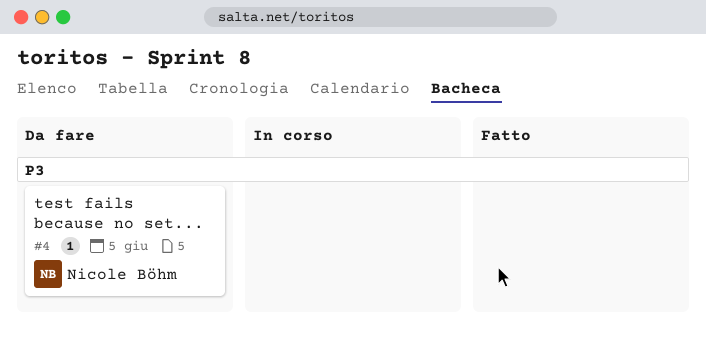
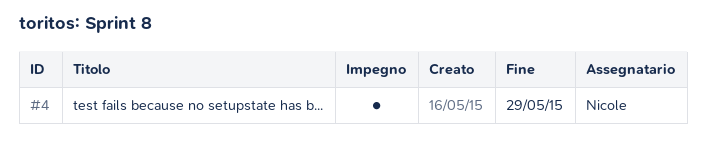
#4, due: Jun 5 -> May 29

